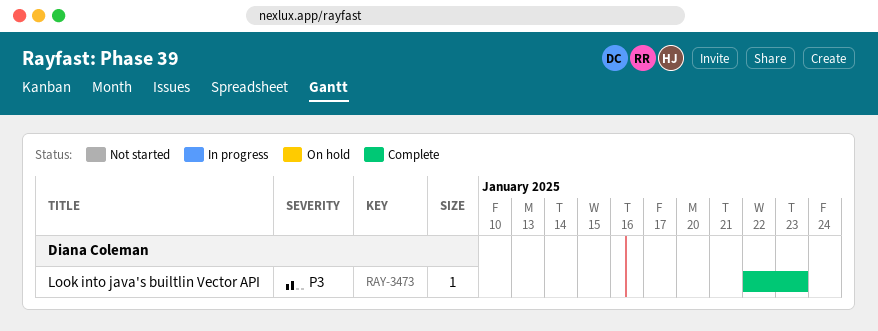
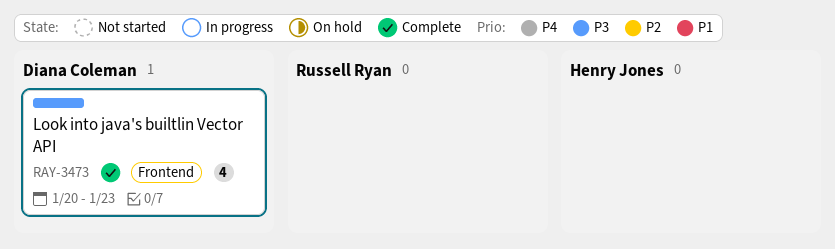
RAY-3473, estimate: 1 -> 4
RAY-3473, start: Jan 22 -> Jan 20

